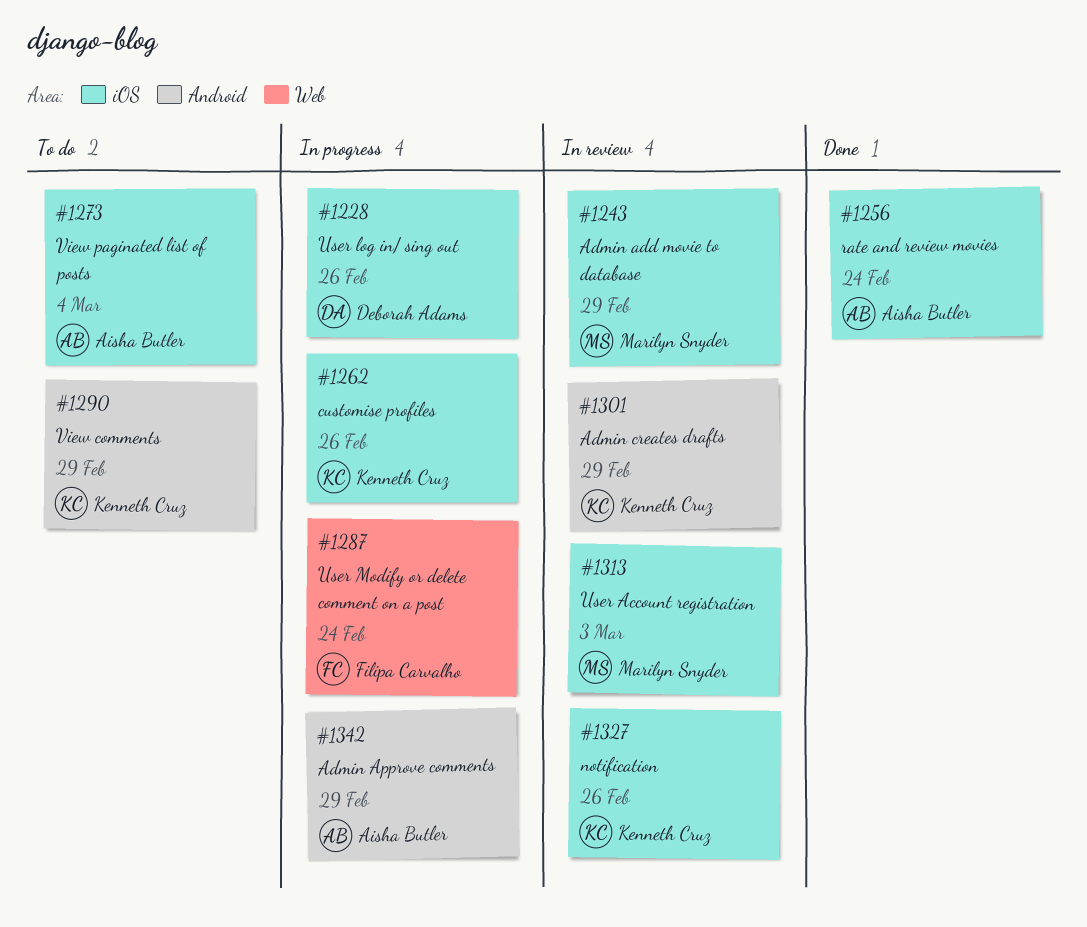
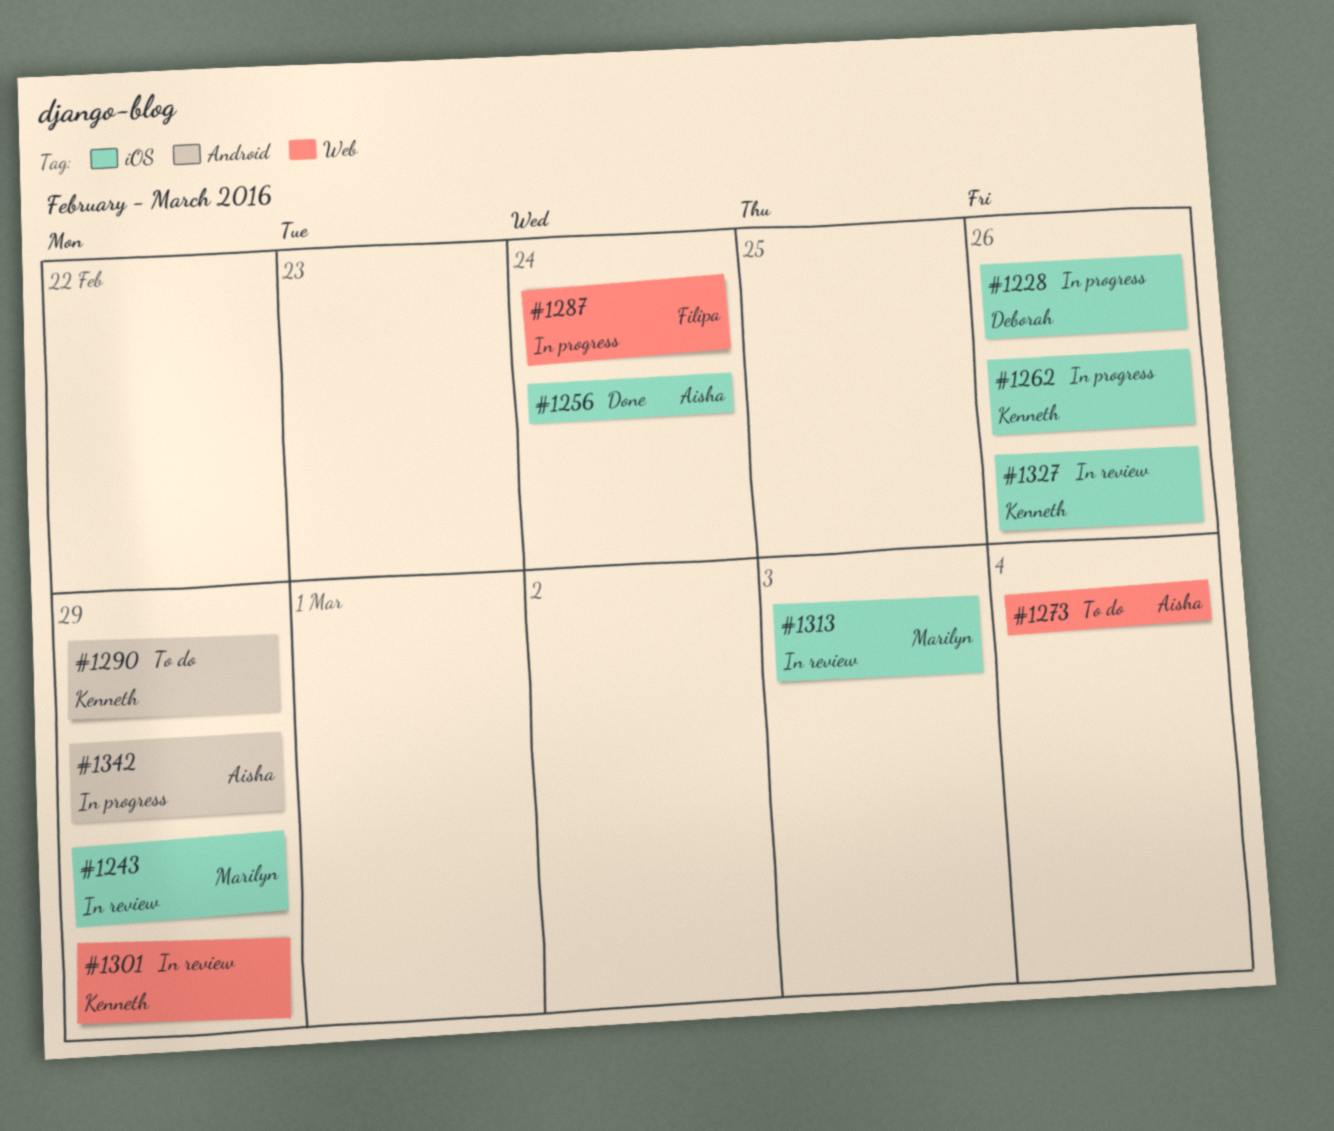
#1273, label: iOS -> Web
#1301, label: Android -> Web

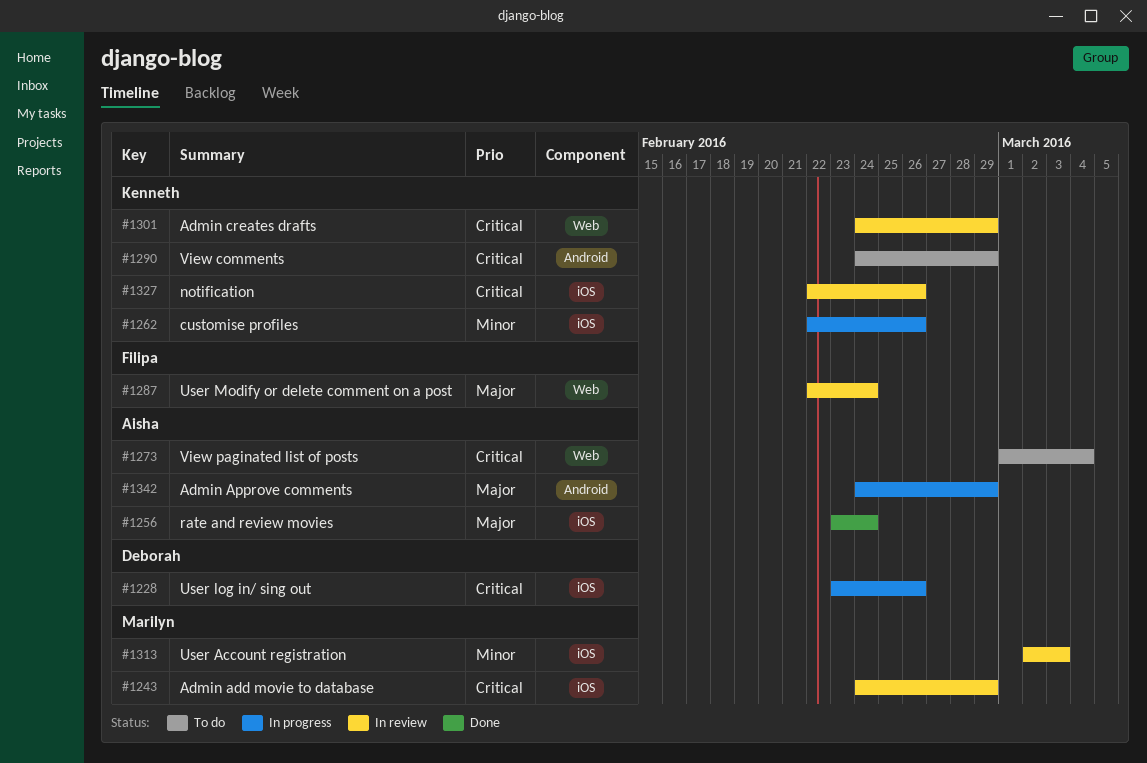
#1287, status: In progress -> In review

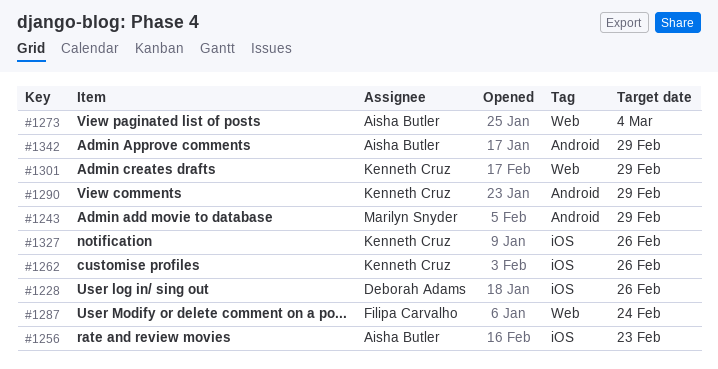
#1243, label: iOS -> Android
#1256, due: Feb 24 -> Feb 23
#1313: present -> none

